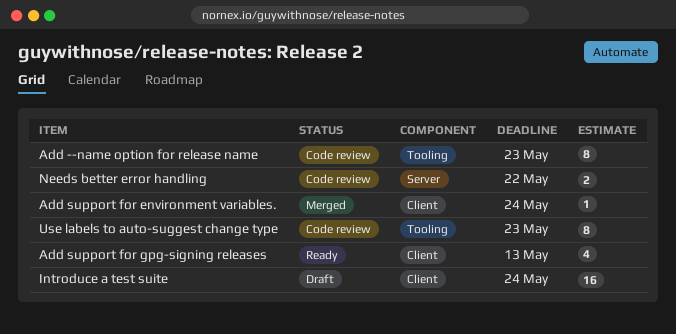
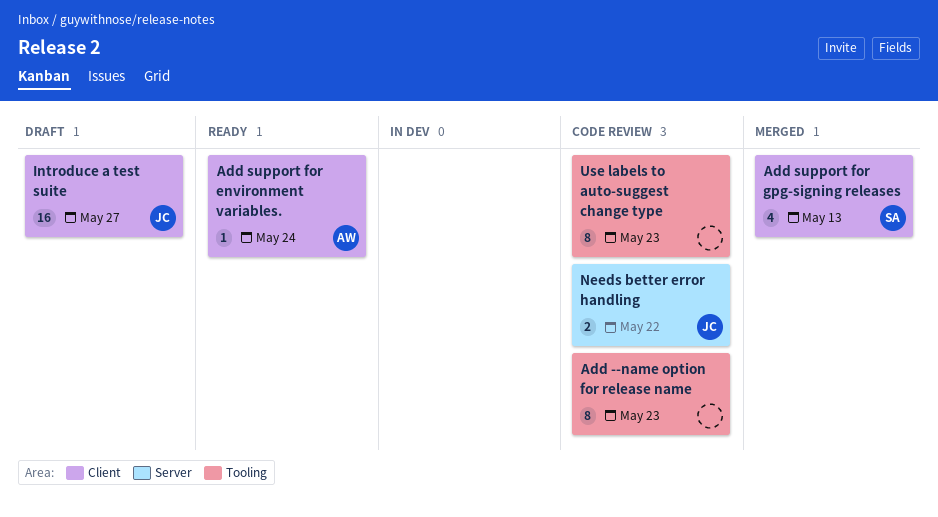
Add support for environment variables., status: Merged -> Ready
Add support for gpg-signing releases, status: Ready -> Merged
Introduce a test suite, due: May 24 -> May 27

